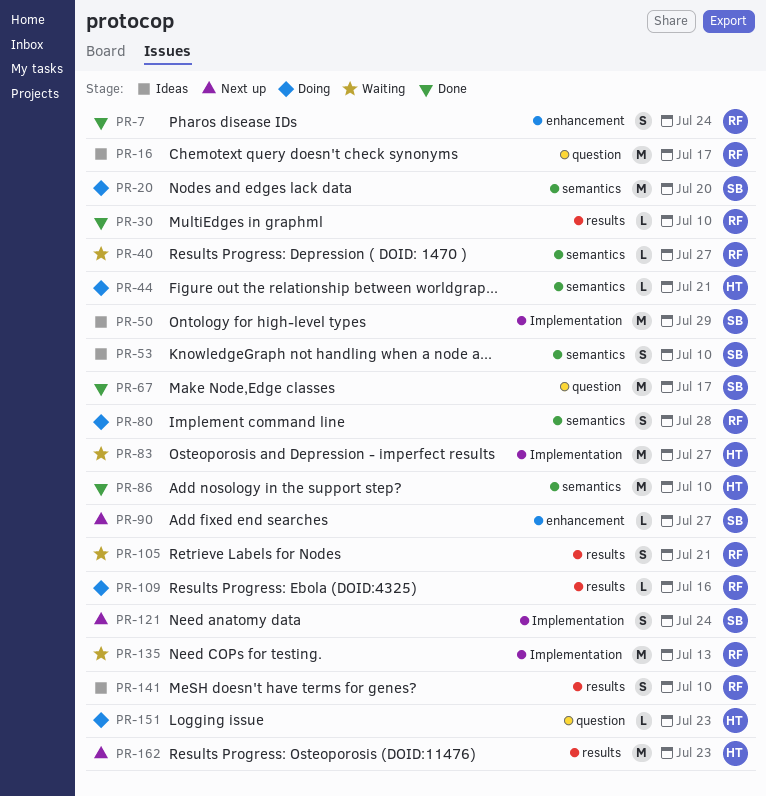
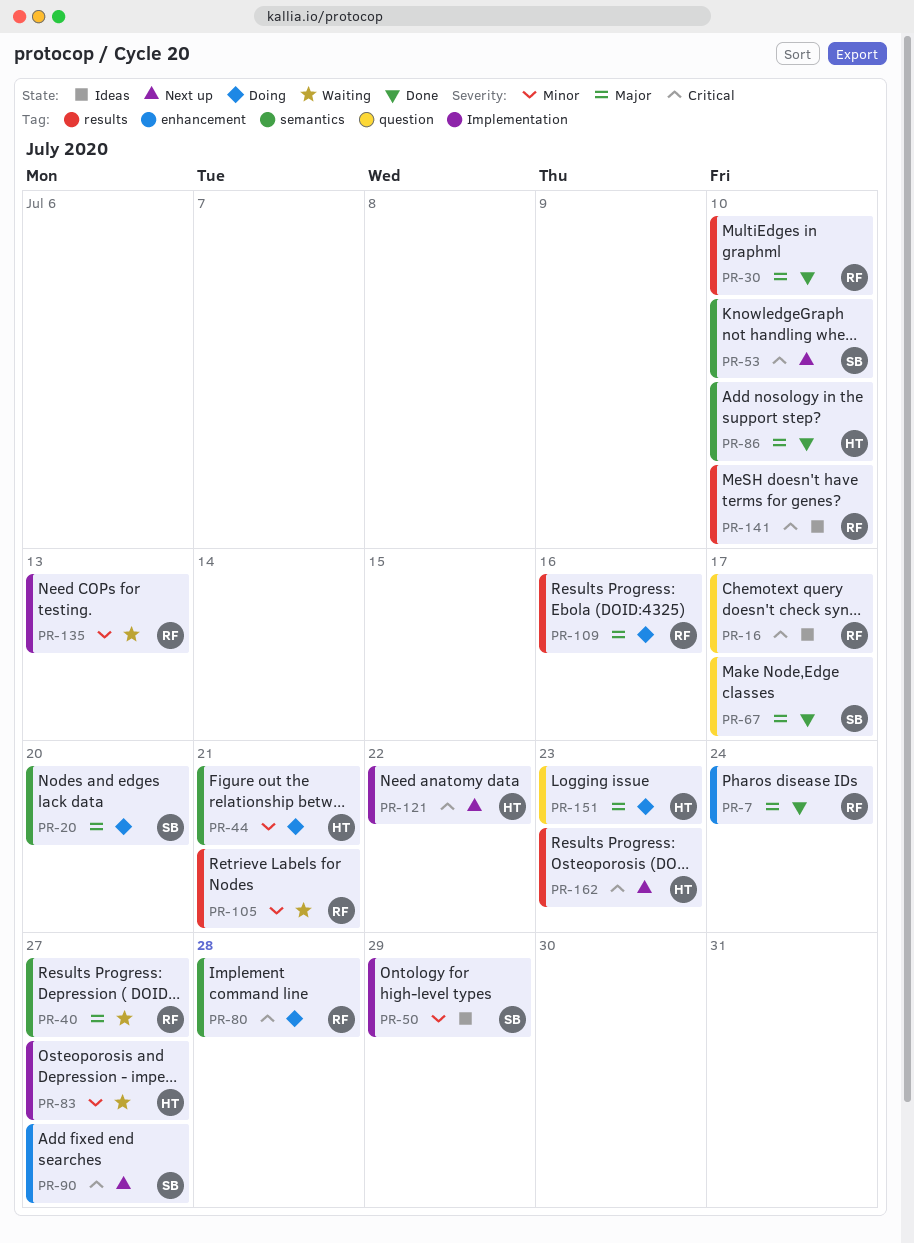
PR-53, status: Ideas -> Next up
PR-121, owner: SB -> HT
PR-121, due: Jul 24 -> Jul 22

